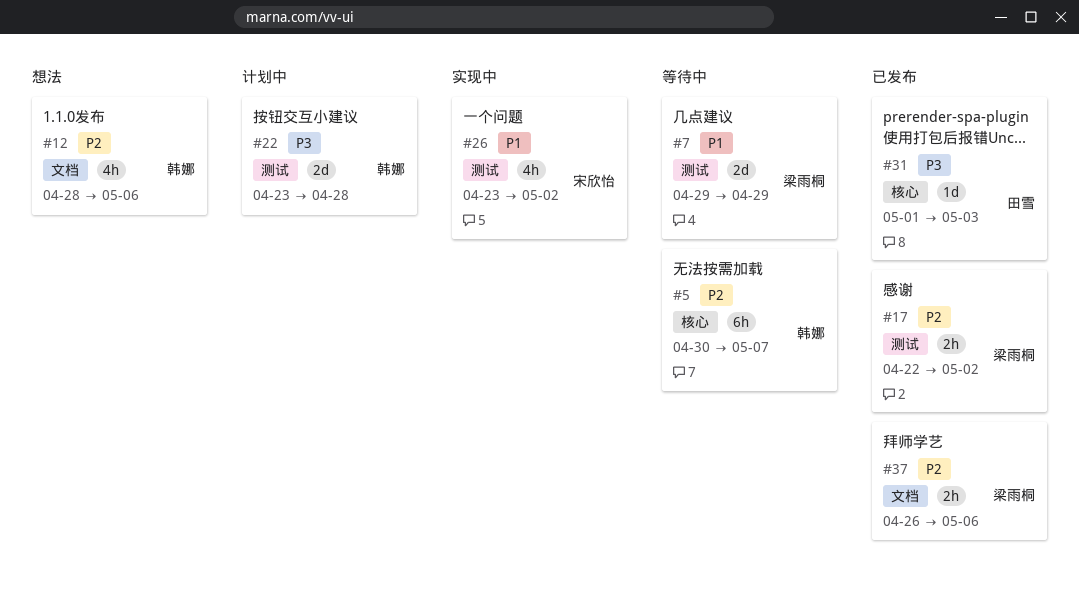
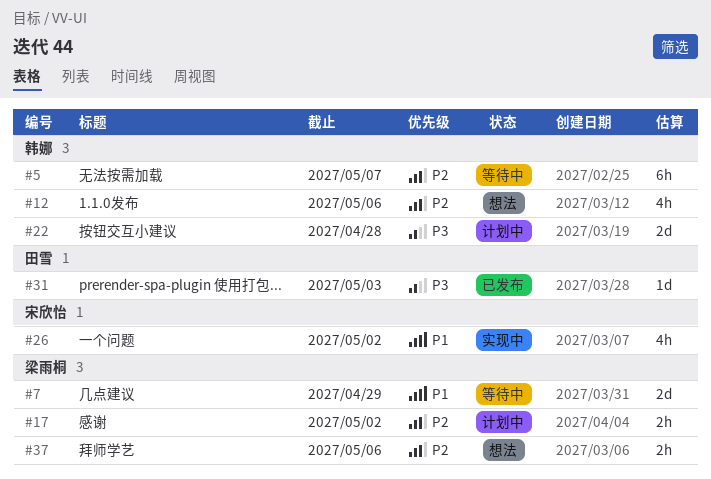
#17, status: 已发布 -> 计划中
#37, status: 已发布 -> 想法

